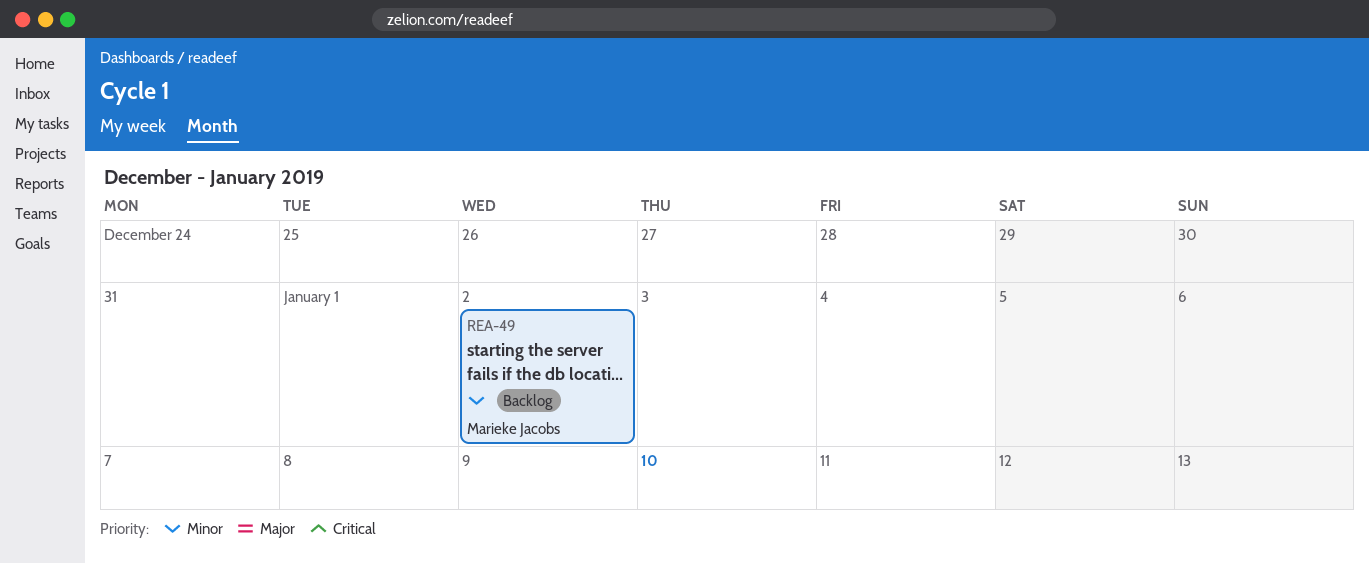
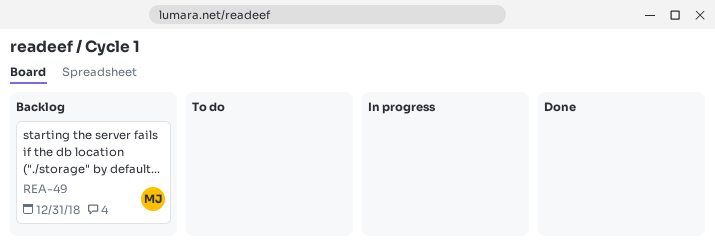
REA-49, due: Jan 2 -> Dec 31

